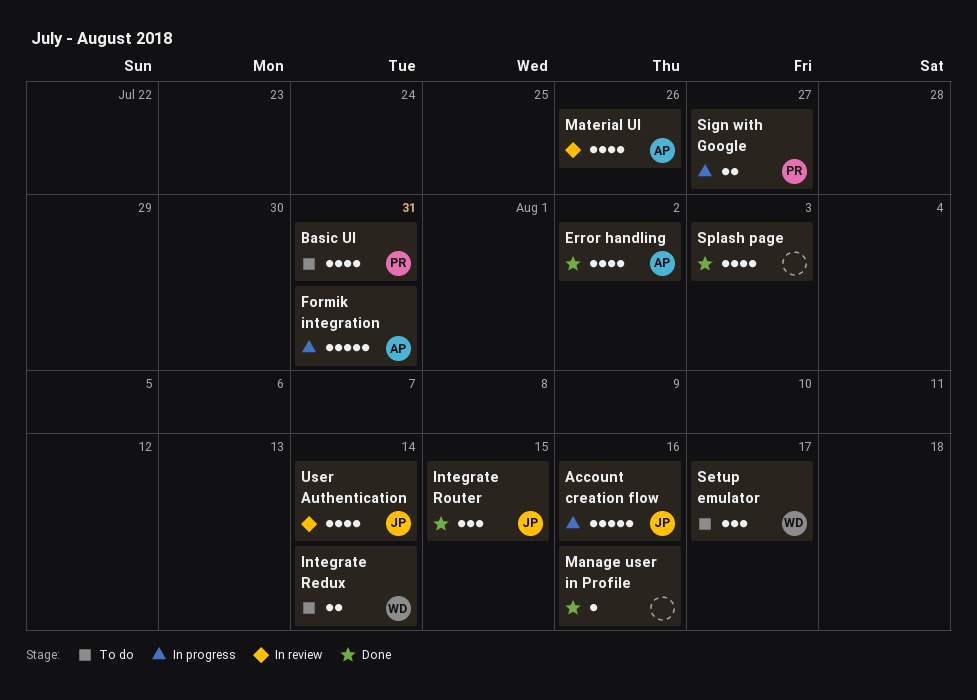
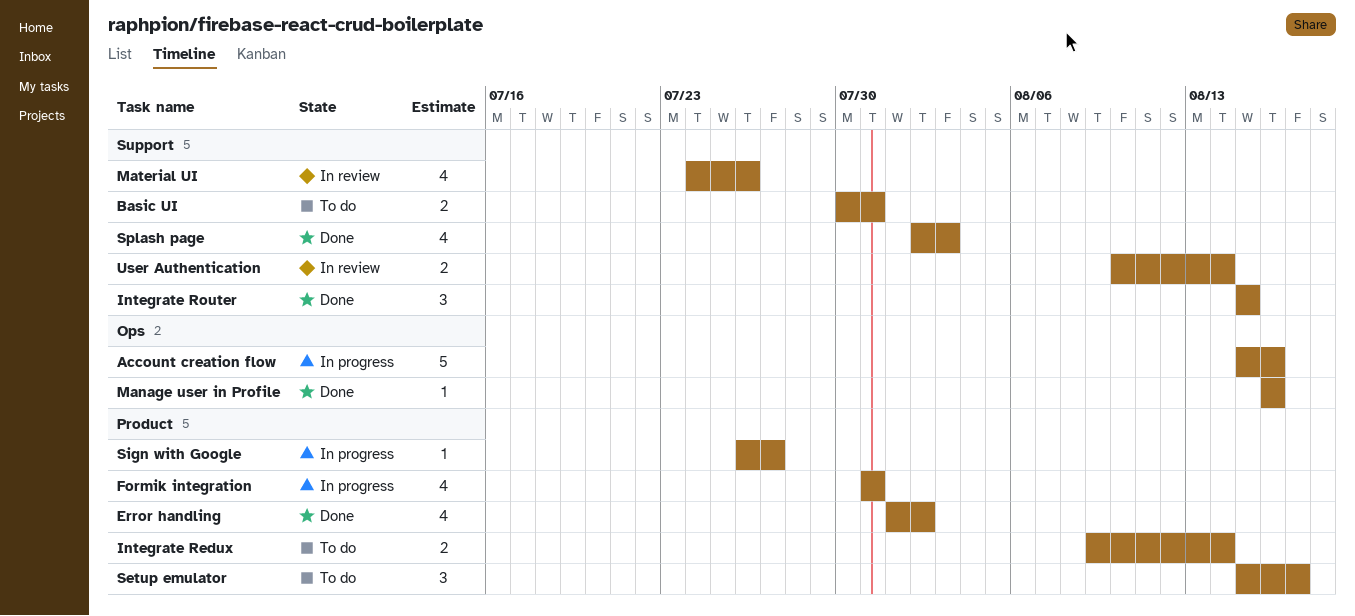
Basic UI, estimate: 4 -> 2
Formik integration, estimate: 5 -> 4
Sign with Google, estimate: 2 -> 1
User Authentication, estimate: 4 -> 2

